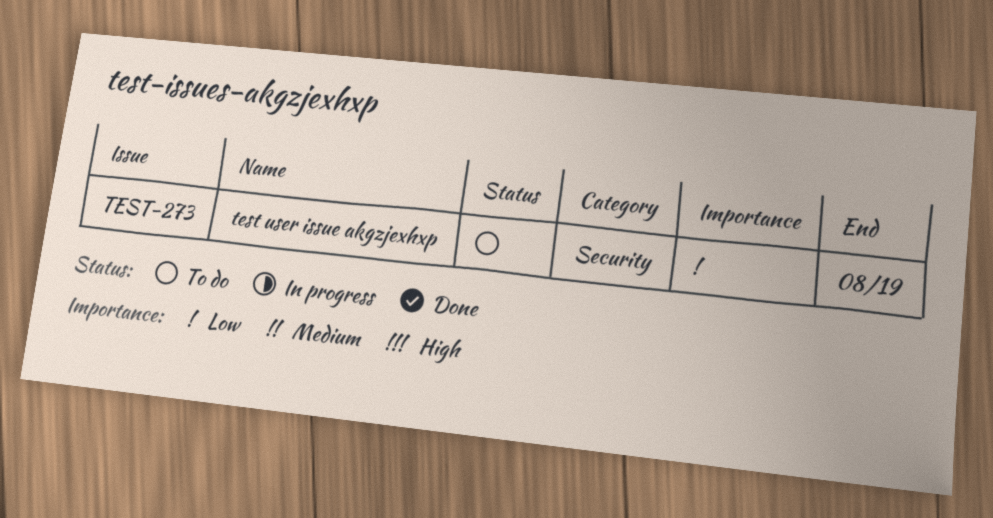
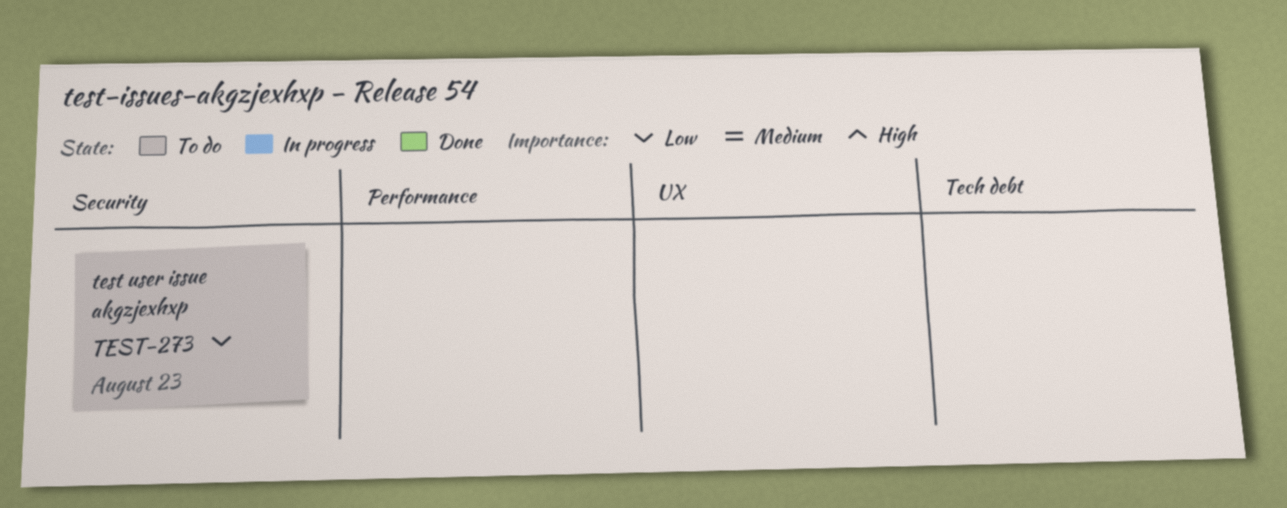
TEST-273, due: Aug 19 -> Aug 23

